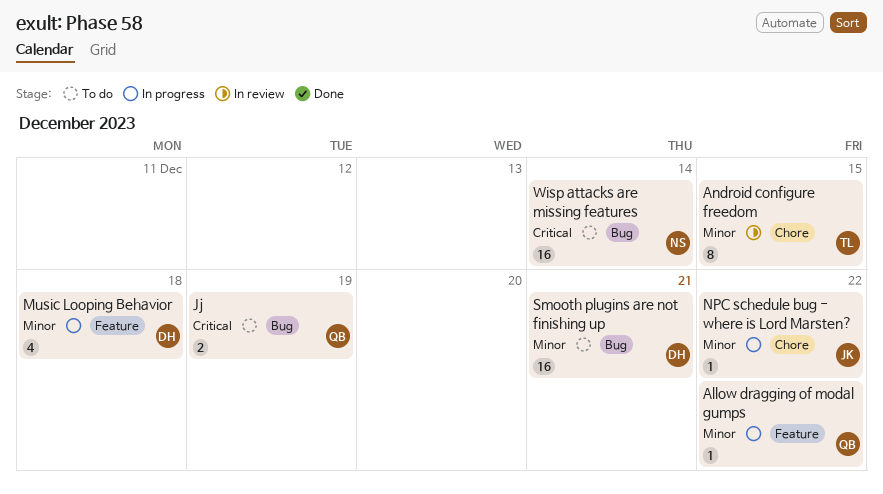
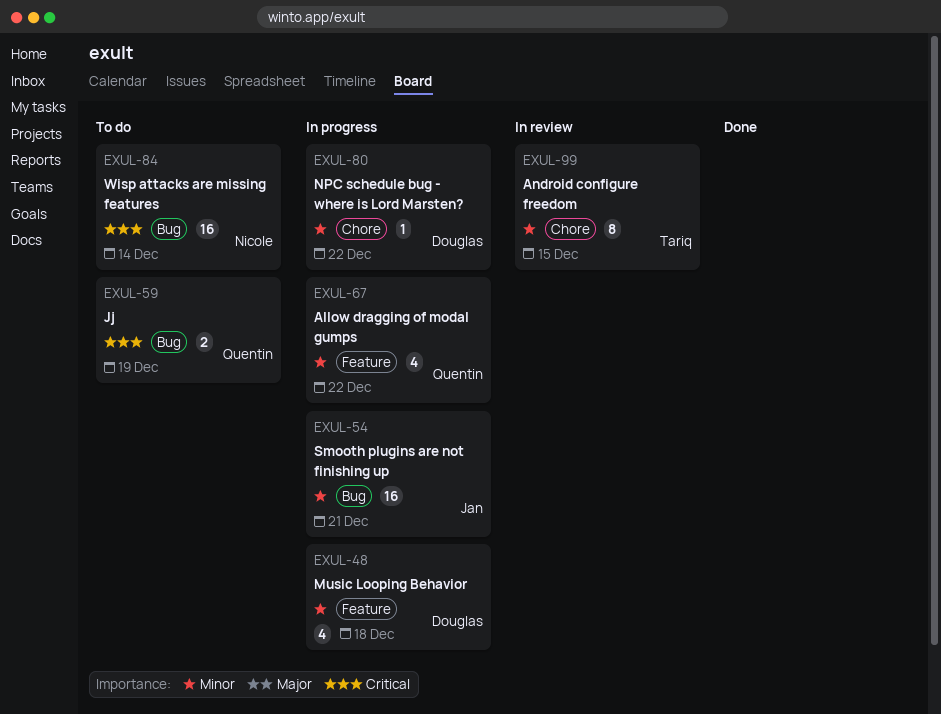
Allow dragging of modal gumps, estimate: 1 -> 4
NPC schedule bug - where is Lord Marsten?, owner: Jan -> Douglas
Smooth plugins are not finishing up, status: To do -> In progress
Smooth plugins are not finishing up, owner: Douglas -> Jan

